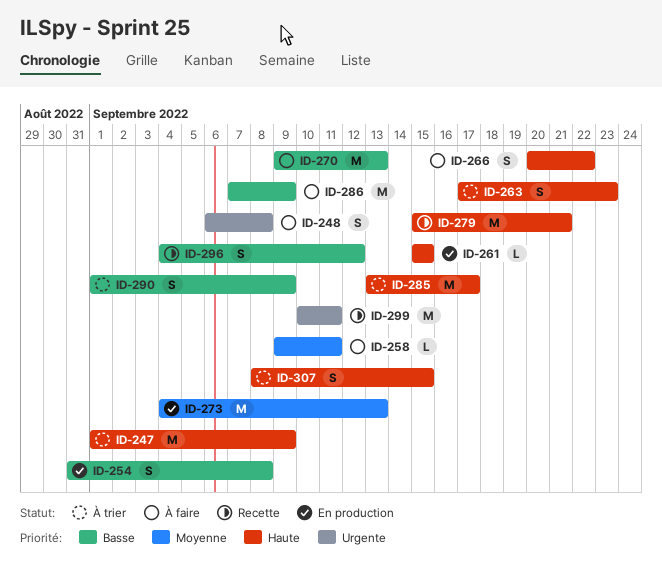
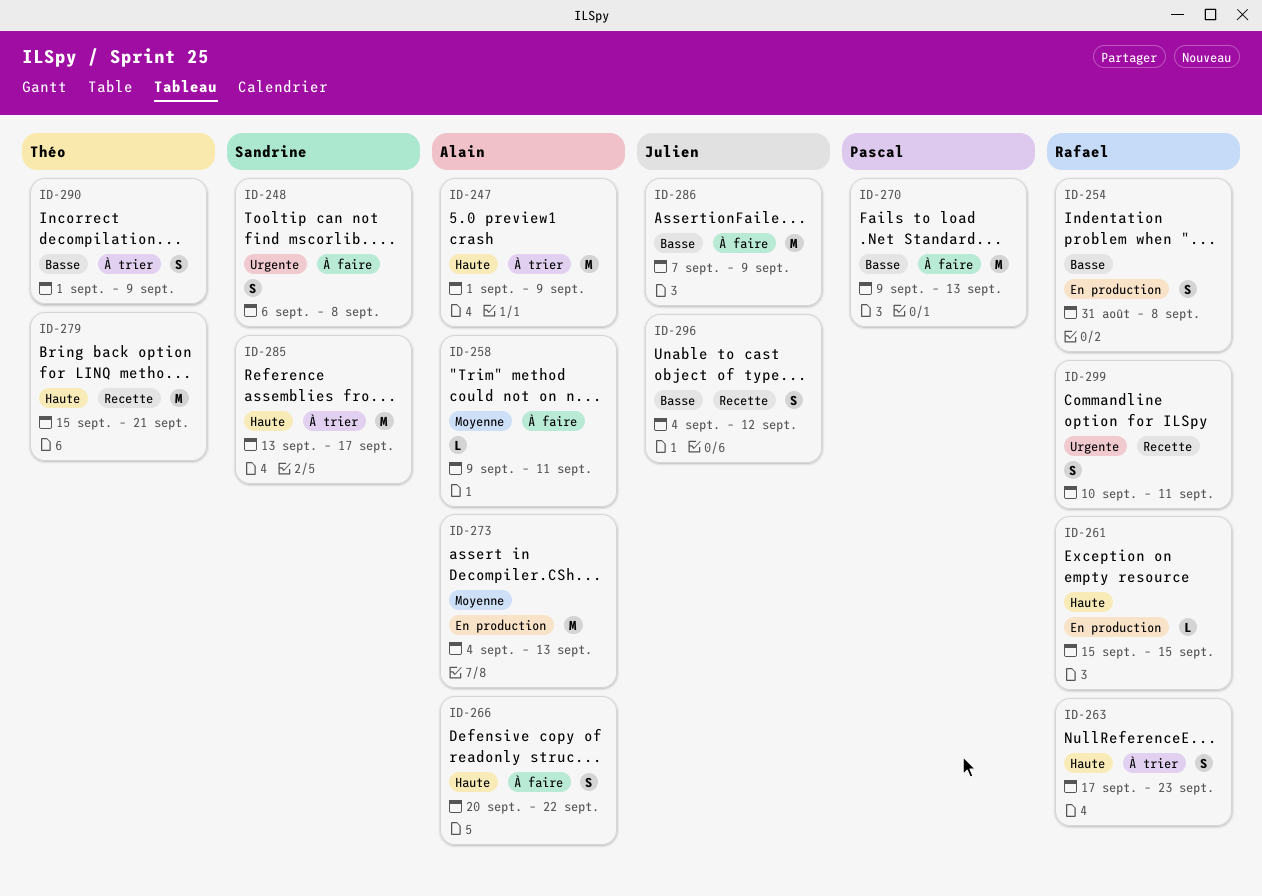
ID-299, estimate: M -> S
ID-307: present -> none

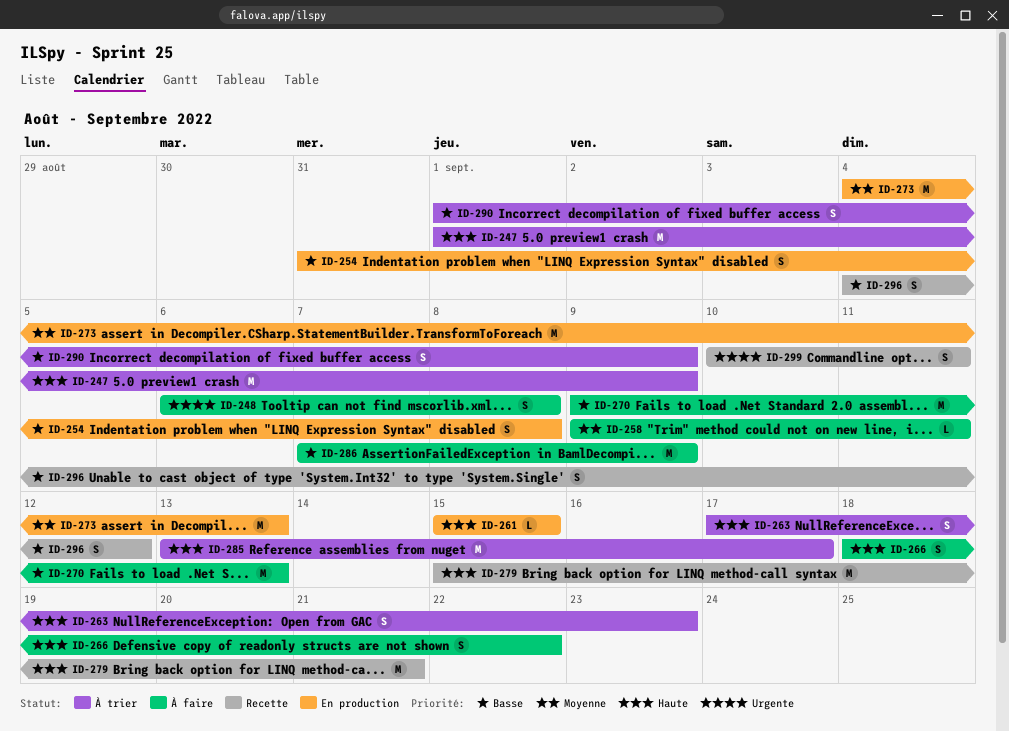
ID-266, start: Sep 20 -> Sep 18

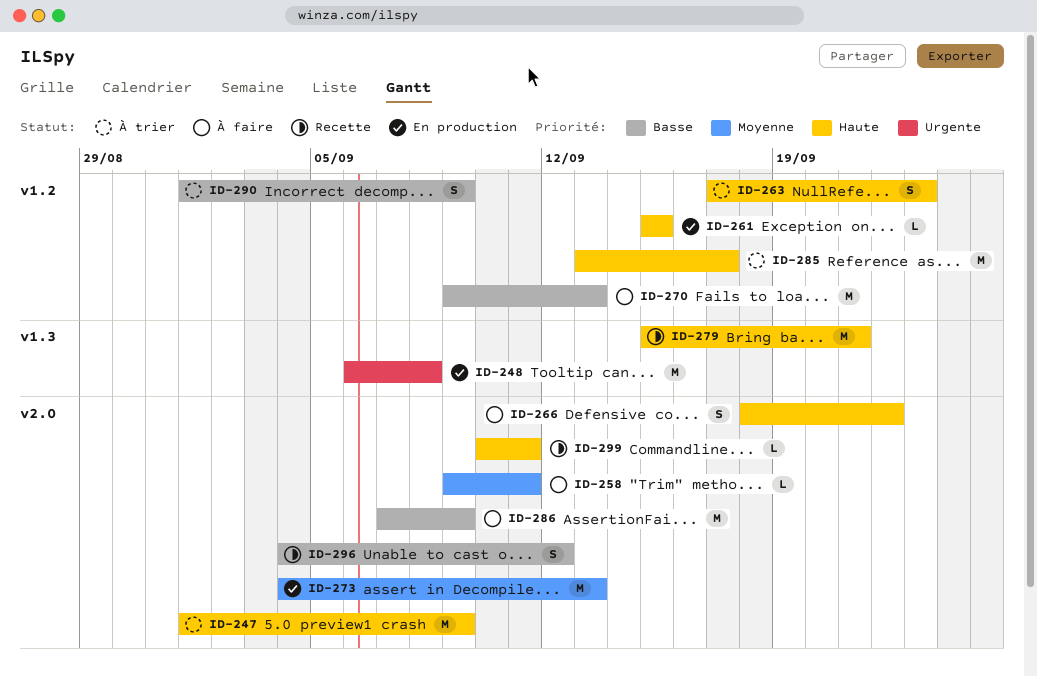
ID-248, status: À faire -> En production
ID-248, estimate: S -> M
ID-254: present -> none
ID-299, priority: Urgente -> Haute
ID-299, estimate: S -> L

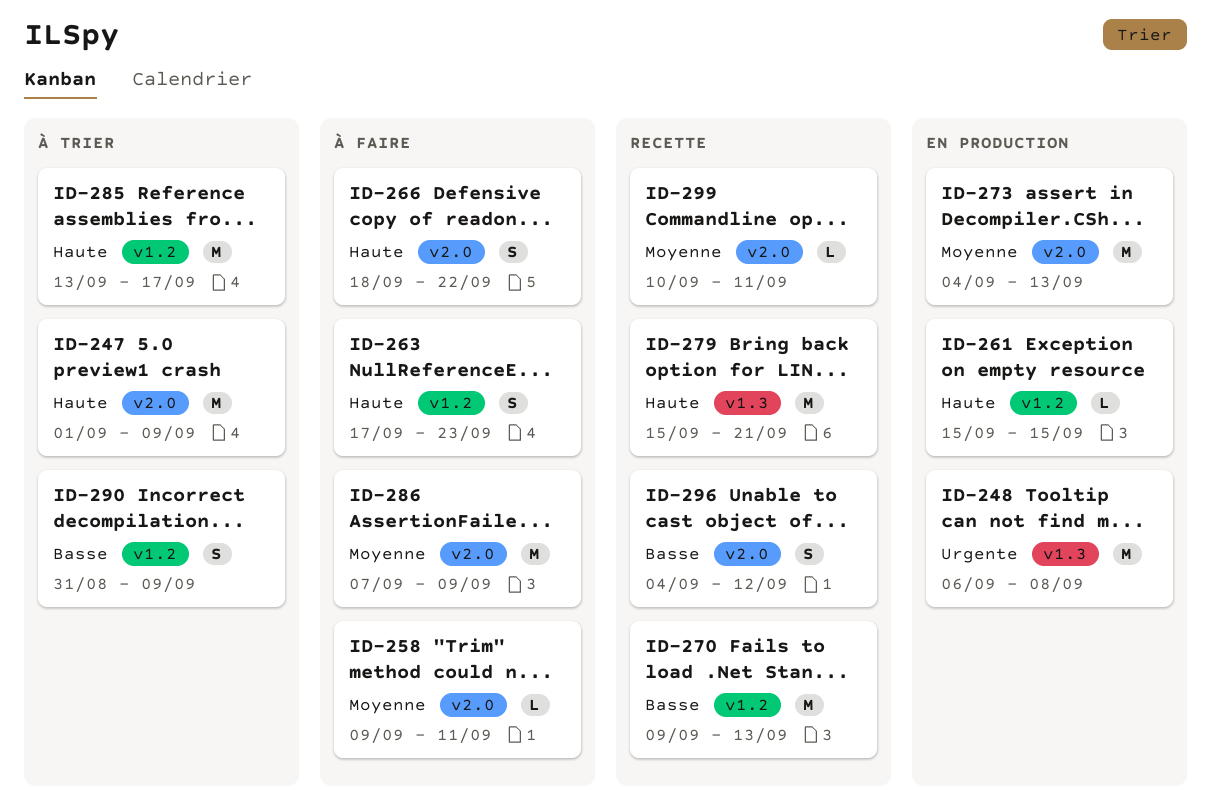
ID-263, status: À trier -> À faire
ID-270, status: À faire -> Recette
ID-286, priority: Basse -> Moyenne
ID-290, start: Sep 1 -> Aug 31
ID-299, priority: Haute -> Moyenne

